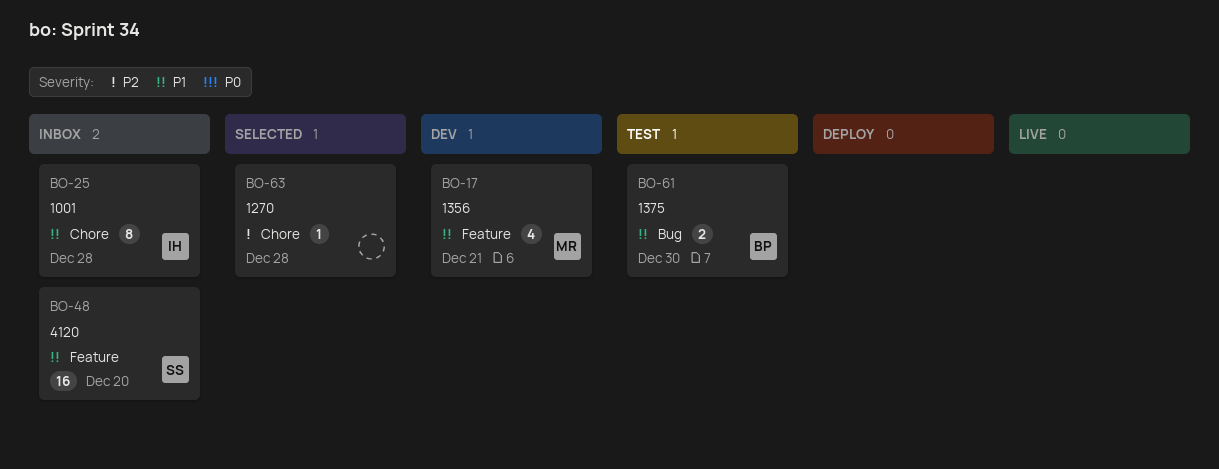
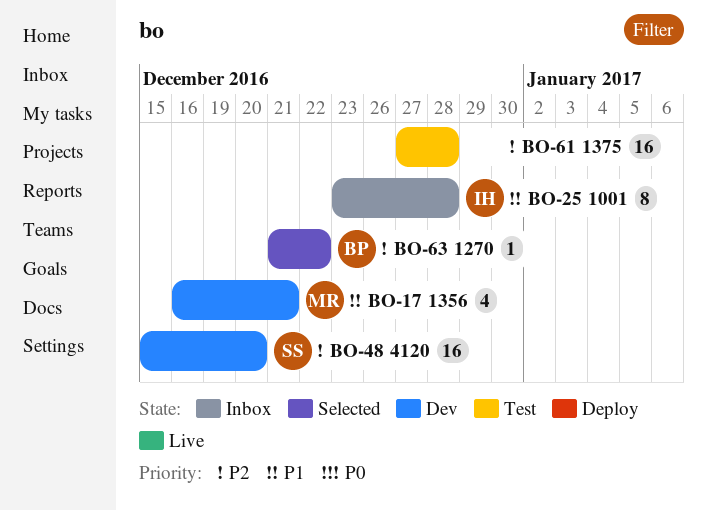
BO-48, status: Inbox -> Dev
BO-48, priority: P1 -> P2
BO-61, owner: BP -> none
BO-61, priority: P1 -> P2
BO-61, estimate: 2 -> 16
BO-61, due: Dec 30 -> Dec 28
BO-63, owner: none -> BP
BO-63, due: Dec 28 -> Dec 22

